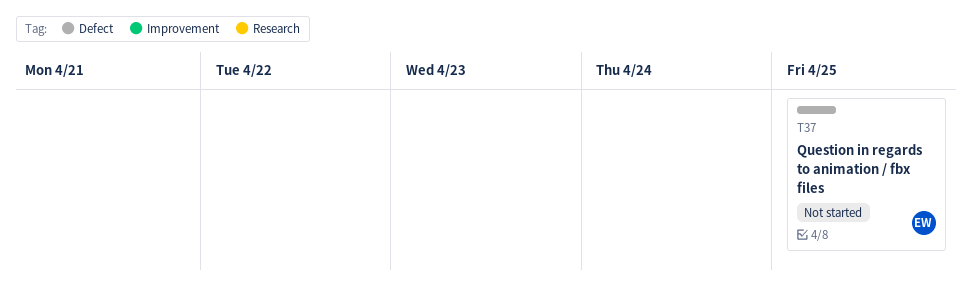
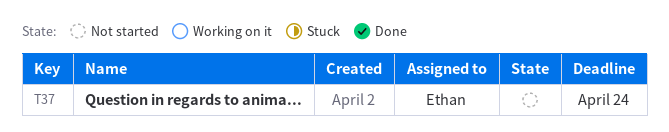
T37, due: Apr 25 -> Apr 24

